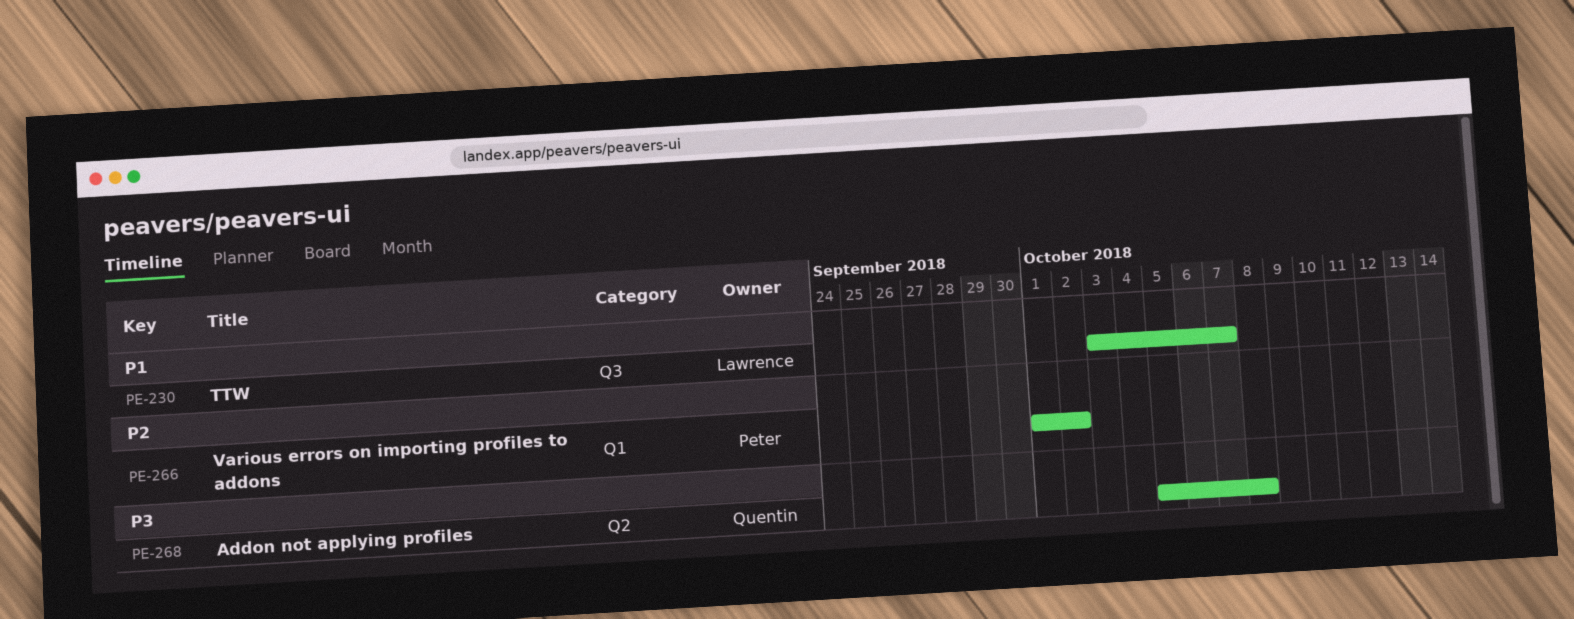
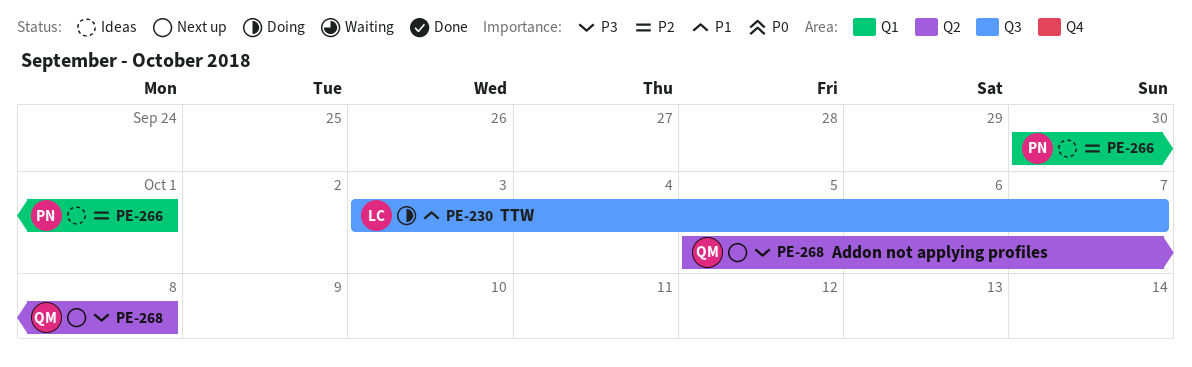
PE-266, start: Oct 1 -> Sep 30
PE-266, due: Oct 2 -> Oct 1

